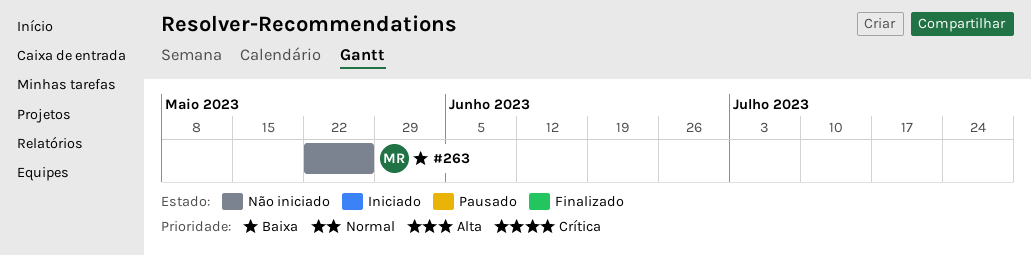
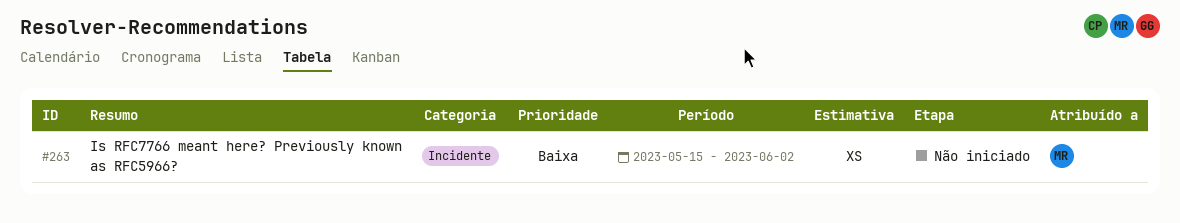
#263, start: May 22 -> May 15
#263, due: May 26 -> Jun 2

